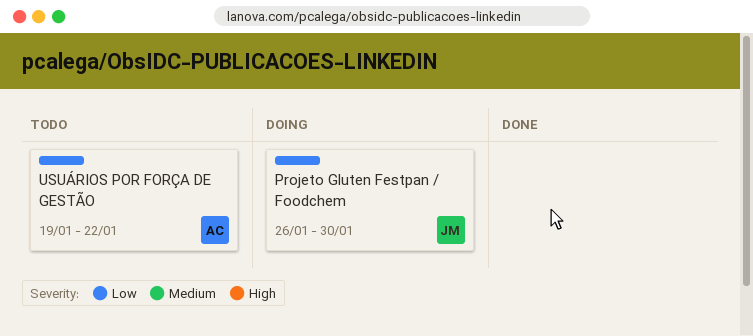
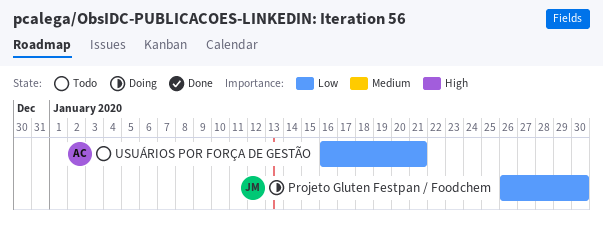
USUÁRIOS POR FORÇA DE GESTÃO, start: Jan 19 -> Jan 16
USUÁRIOS POR FORÇA DE GESTÃO, due: Jan 22 -> Jan 21

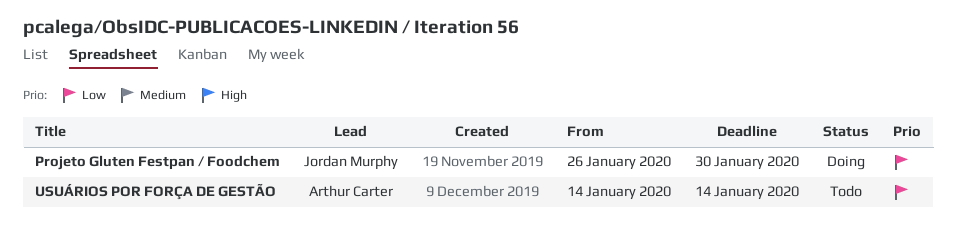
USUÁRIOS POR FORÇA DE GESTÃO, start: Jan 16 -> Jan 14
USUÁRIOS POR FORÇA DE GESTÃO, due: Jan 21 -> Jan 14

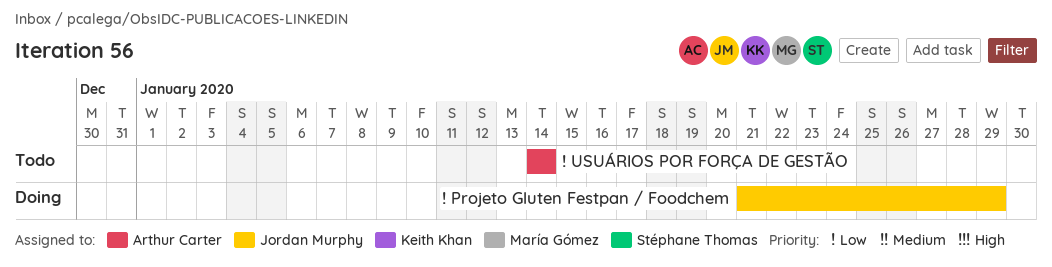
Projeto Gluten Festpan / Foodchem, start: Jan 26 -> Jan 21
Projeto Gluten Festpan / Foodchem, due: Jan 30 -> Jan 29

